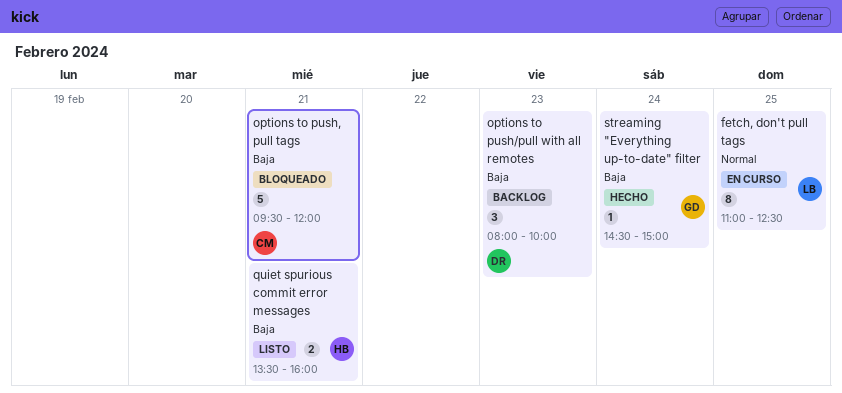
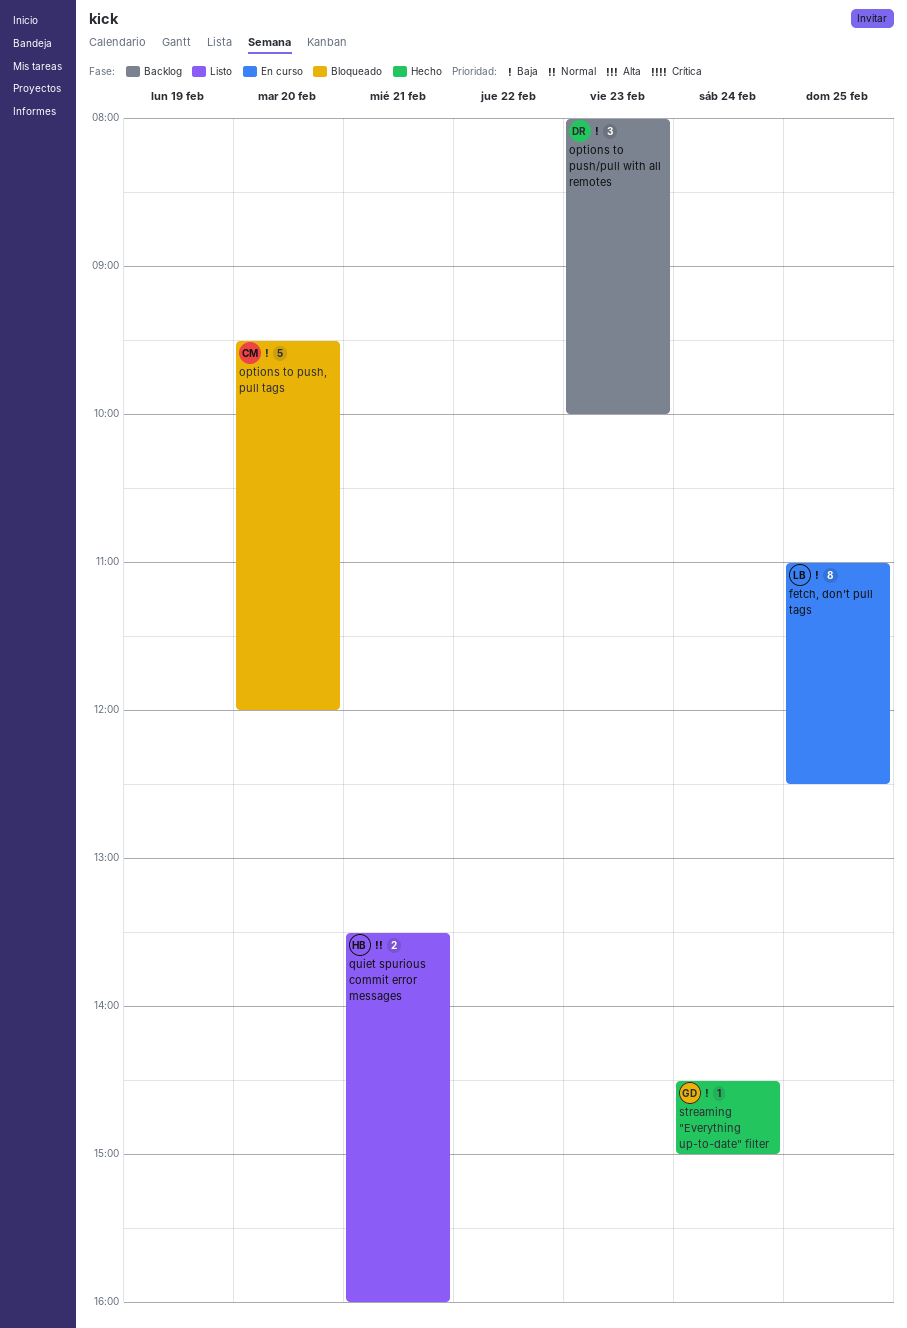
fetch, don't pull tags, priority: Normal -> Baja
options to push, pull tags, day: Feb 21 -> Feb 20
quiet spurious commit error messages, priority: Baja -> Normal

